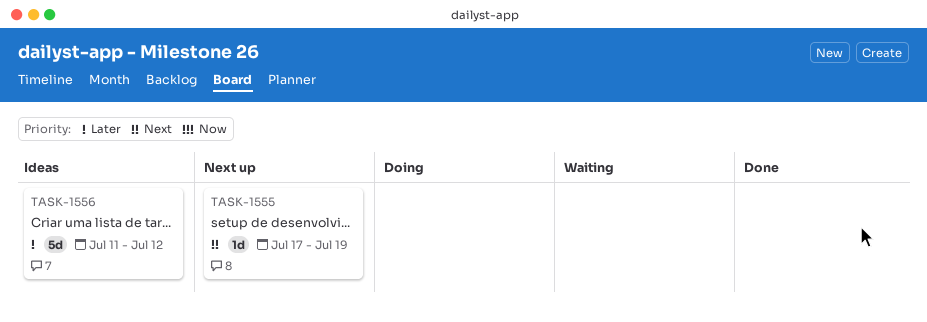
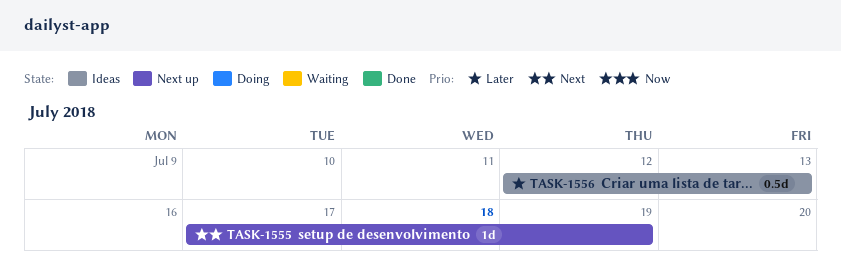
TASK-1556, estimate: 5d -> 0.5d
TASK-1556, start: Jul 11 -> Jul 12
TASK-1556, due: Jul 12 -> Jul 13

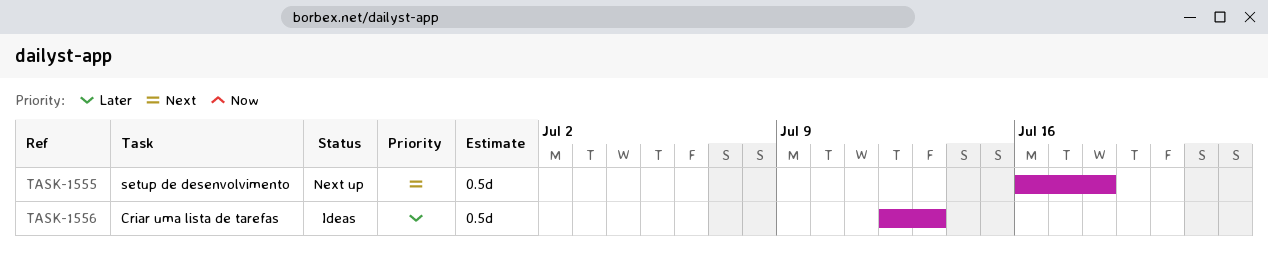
TASK-1555, estimate: 1d -> 0.5d
TASK-1555, start: Jul 17 -> Jul 16
TASK-1555, due: Jul 19 -> Jul 18

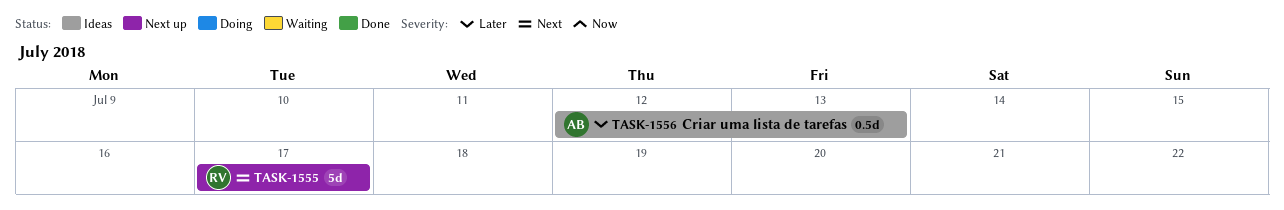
TASK-1555, estimate: 0.5d -> 5d
TASK-1555, start: Jul 16 -> Jul 17
TASK-1555, due: Jul 18 -> Jul 17

